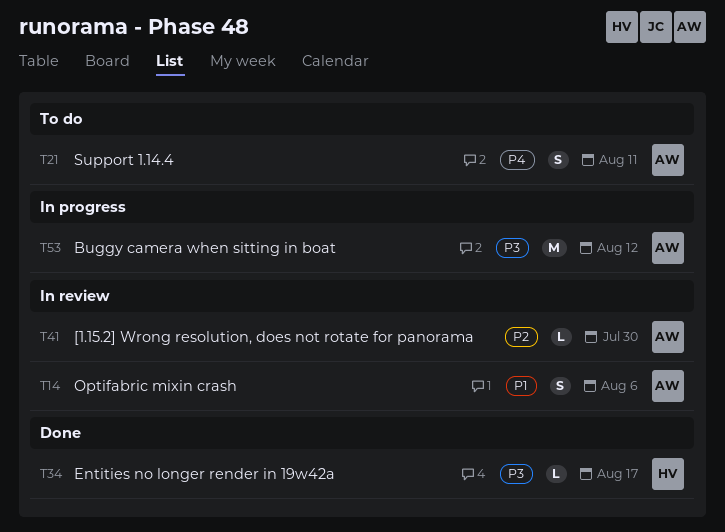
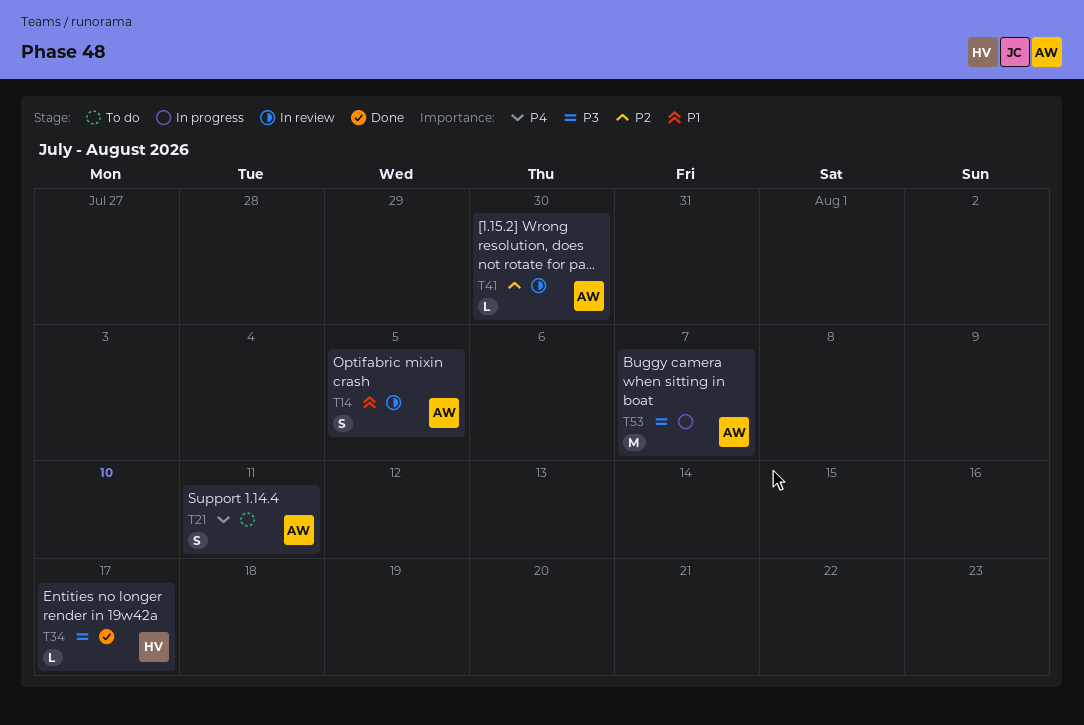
T14, due: Aug 6 -> Aug 5
T53, due: Aug 12 -> Aug 7

